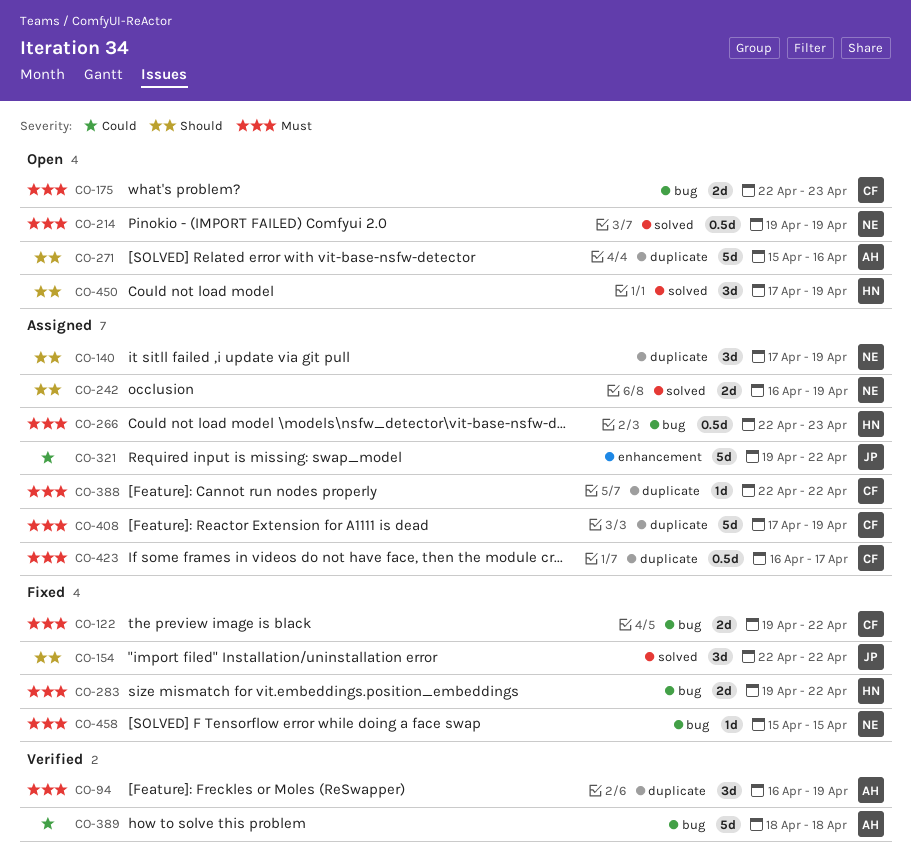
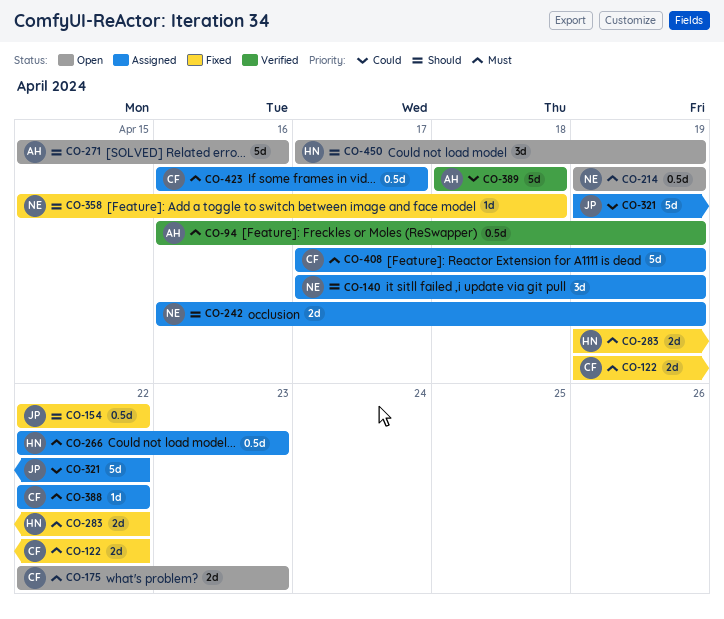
CO-94, estimate: 3d -> 0.5d
CO-154, estimate: 3d -> 0.5d
CO-358: none -> present
CO-458: present -> none

